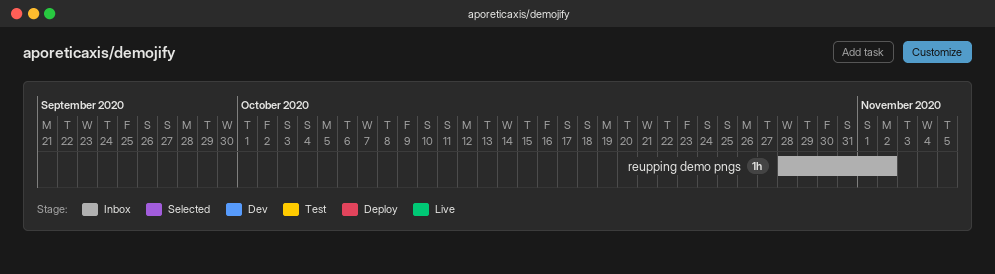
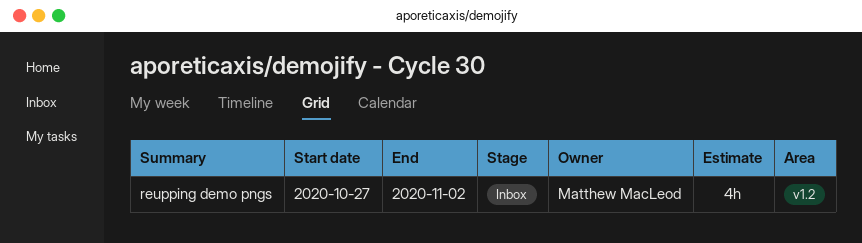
reupping demo pngs, estimate: 1h -> 4h
reupping demo pngs, start: Oct 28 -> Oct 27

